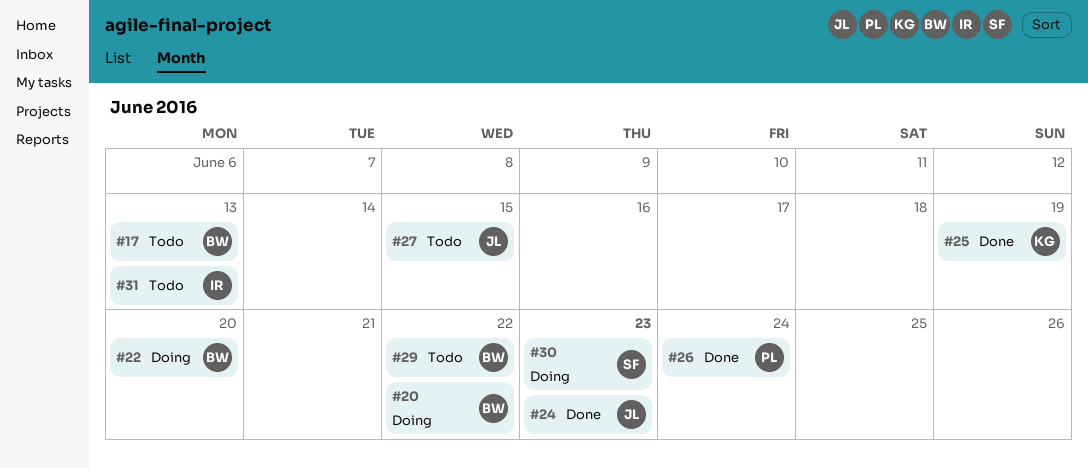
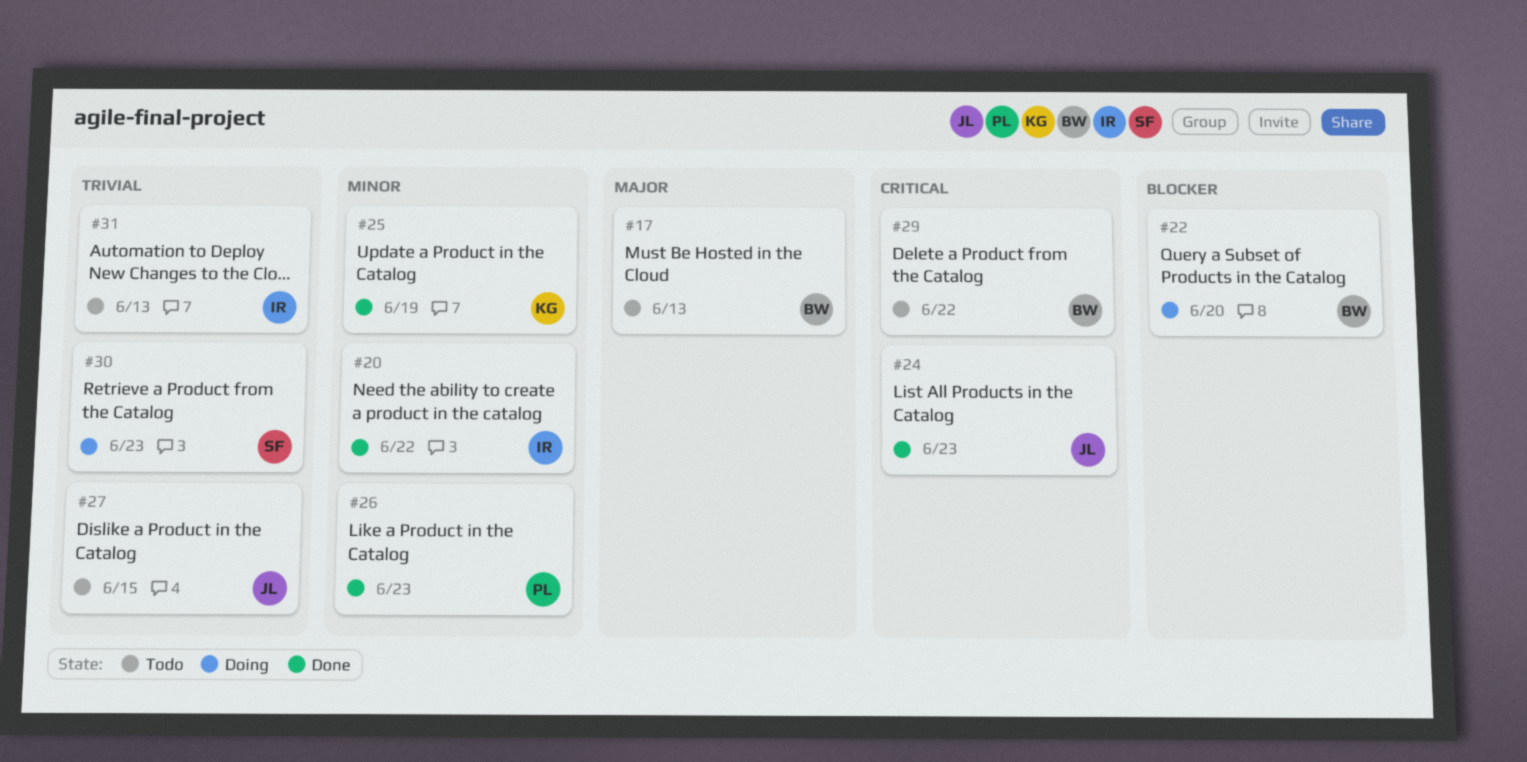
#20, status: Doing -> Done
#20, owner: BW -> IR
#26, due: Jun 24 -> Jun 23

